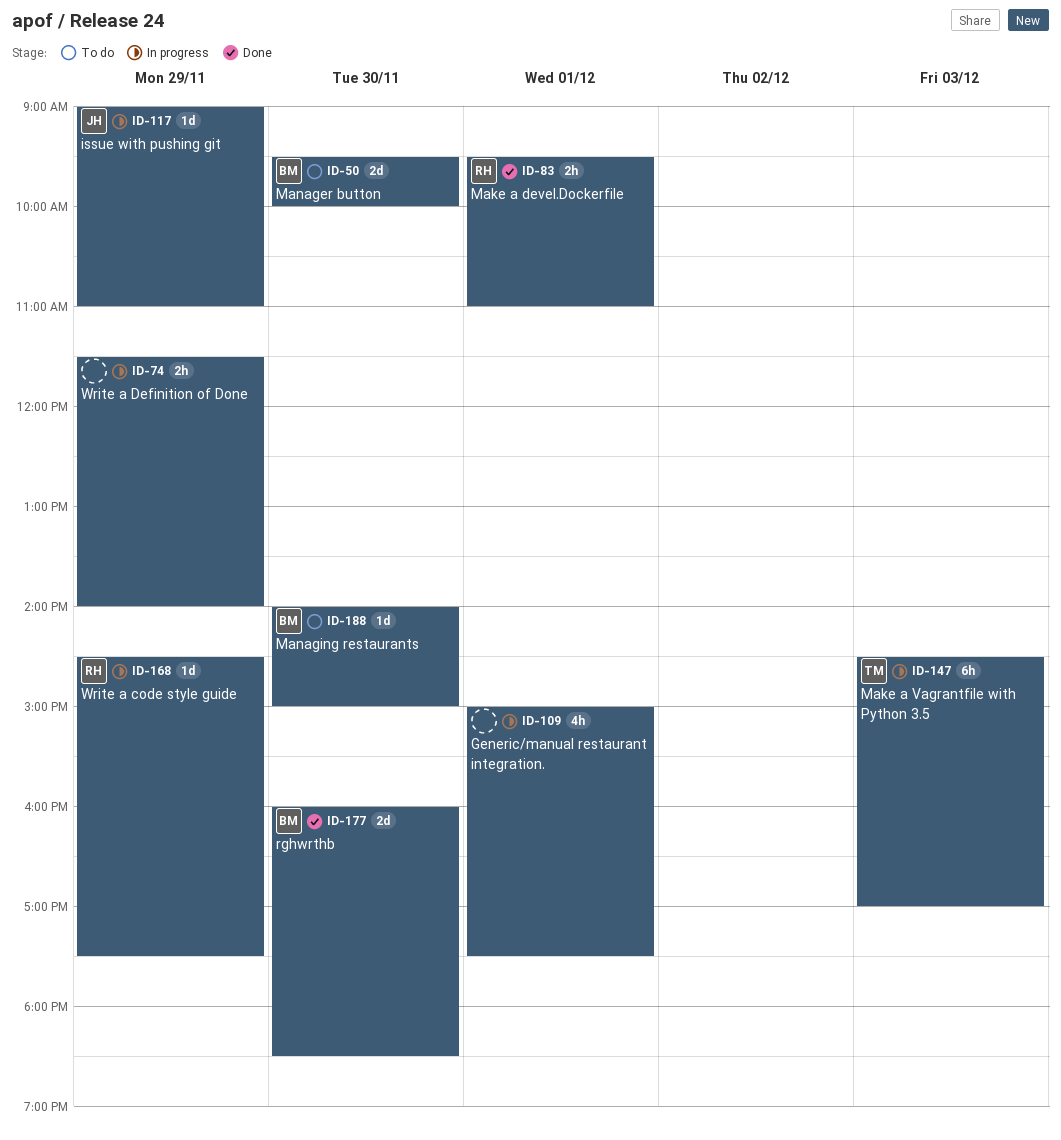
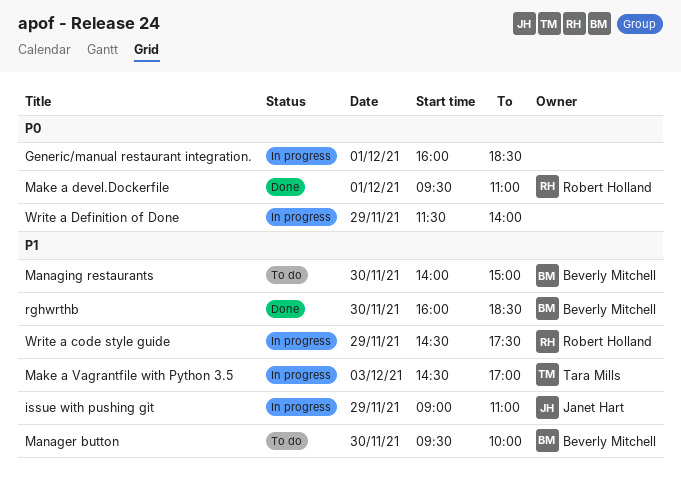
Generic/manual restaurant integration., begins: 15:00 -> 16:00
Generic/manual restaurant integration., ends: 17:30 -> 18:30

